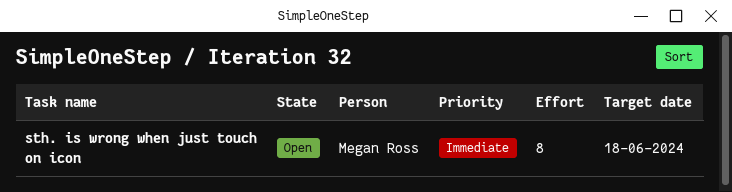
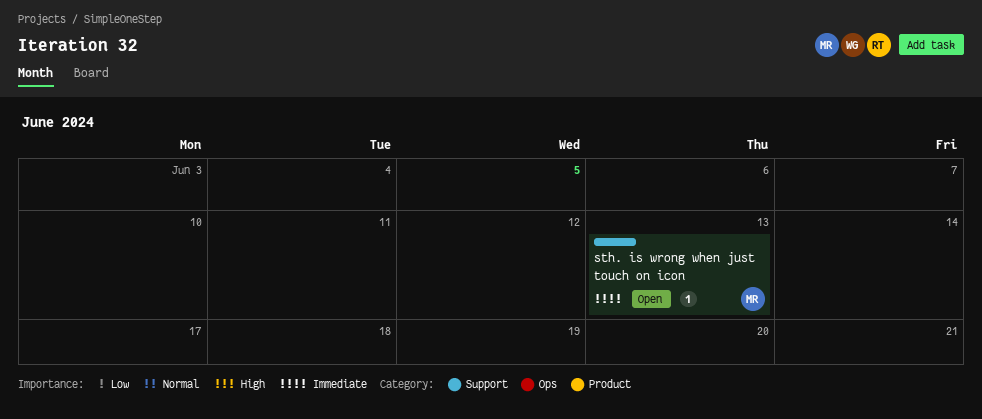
sth. is wrong when just touch on icon, estimate: 8 -> 1
sth. is wrong when just touch on icon, due: Jun 18 -> Jun 13

